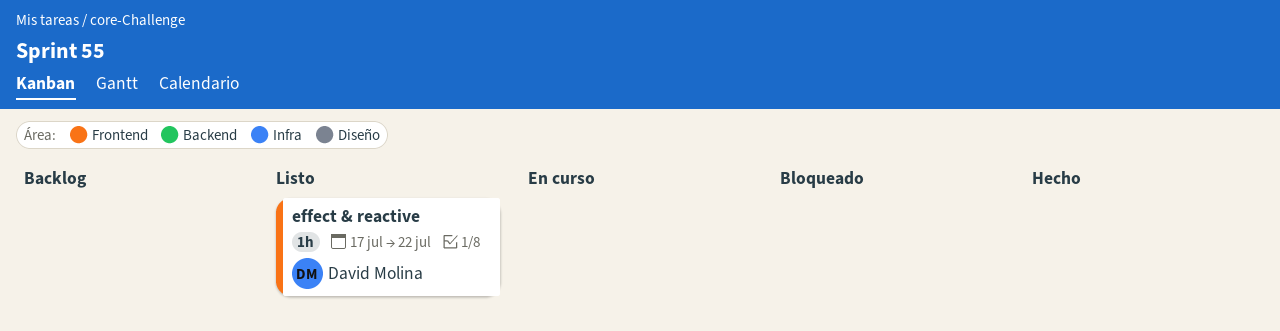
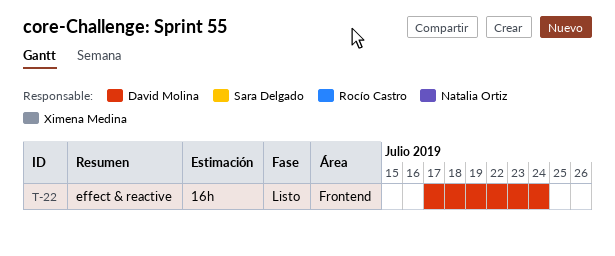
effect & reactive, estimate: 1h -> 16h
effect & reactive, due: Jul 22 -> Jul 24

